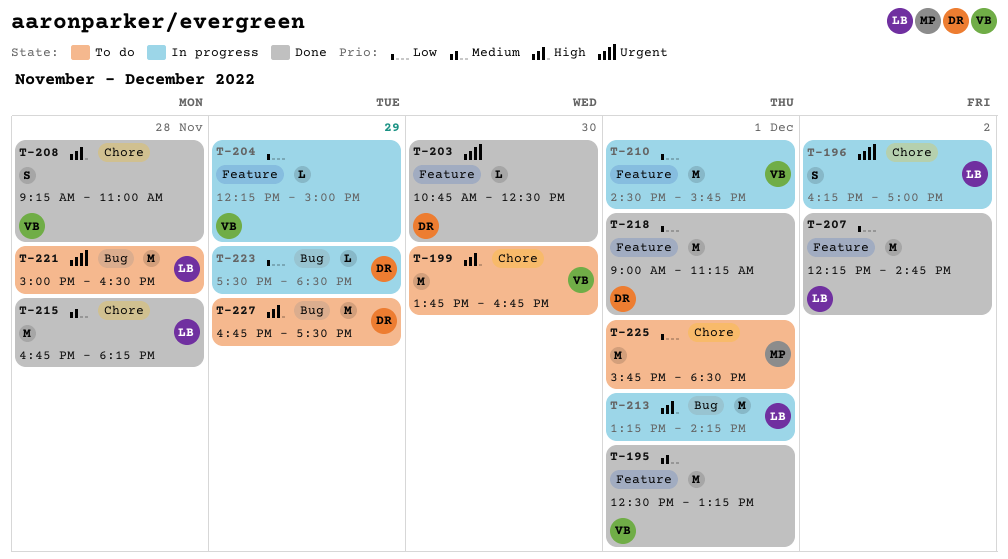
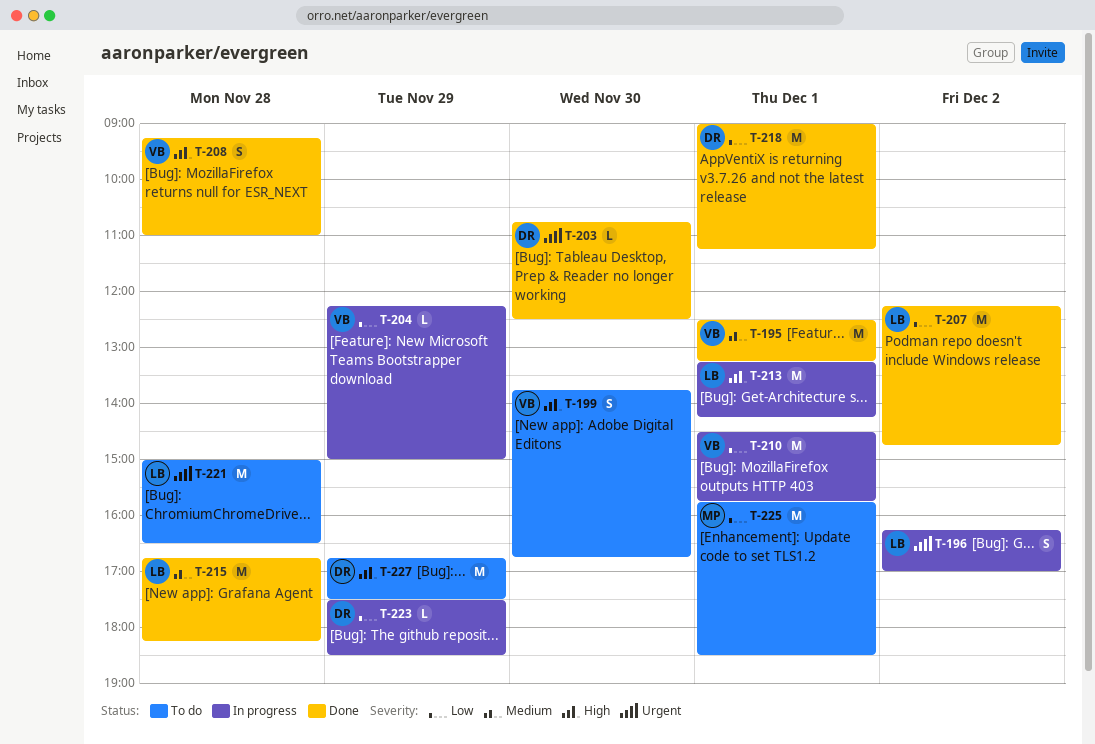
T-199, estimate: M -> S

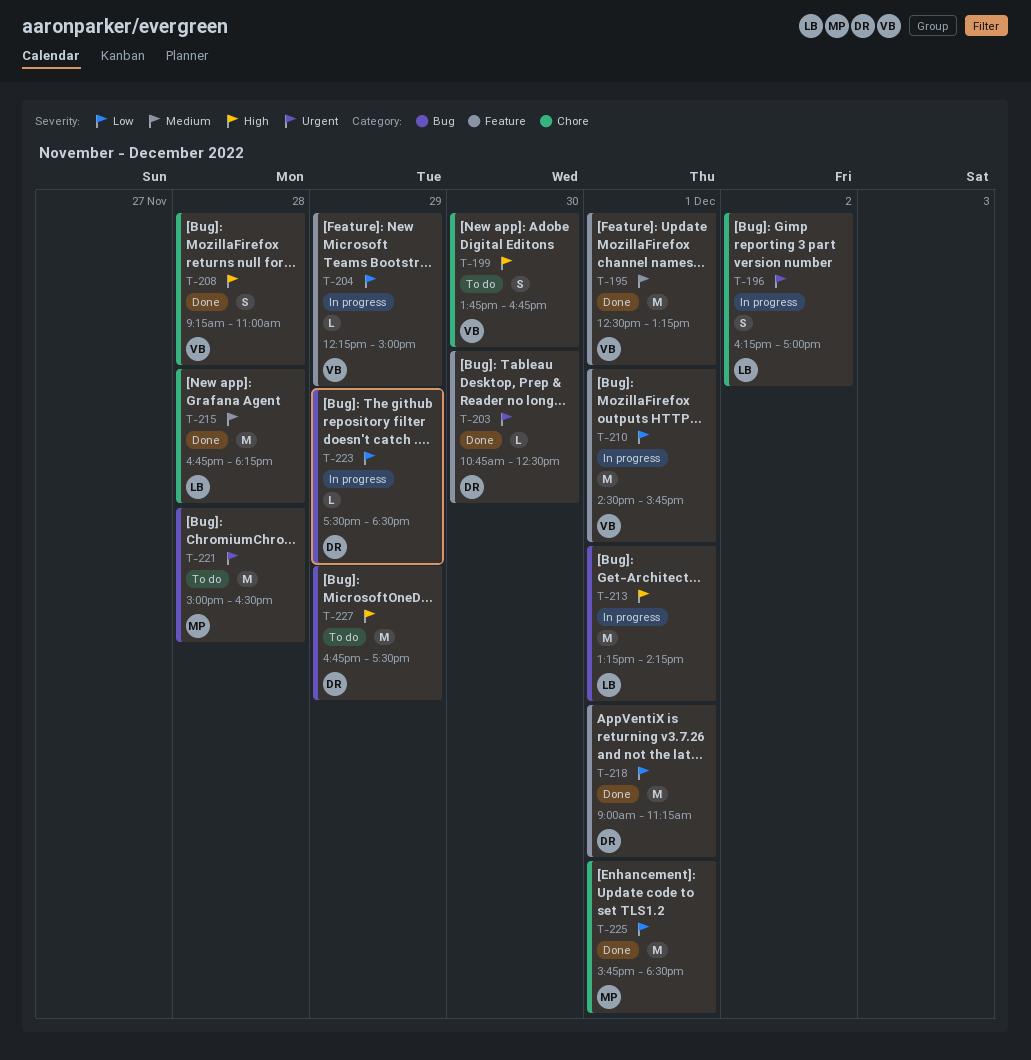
T-207: present -> none
T-221, owner: LB -> MP
T-225, status: To do -> Done

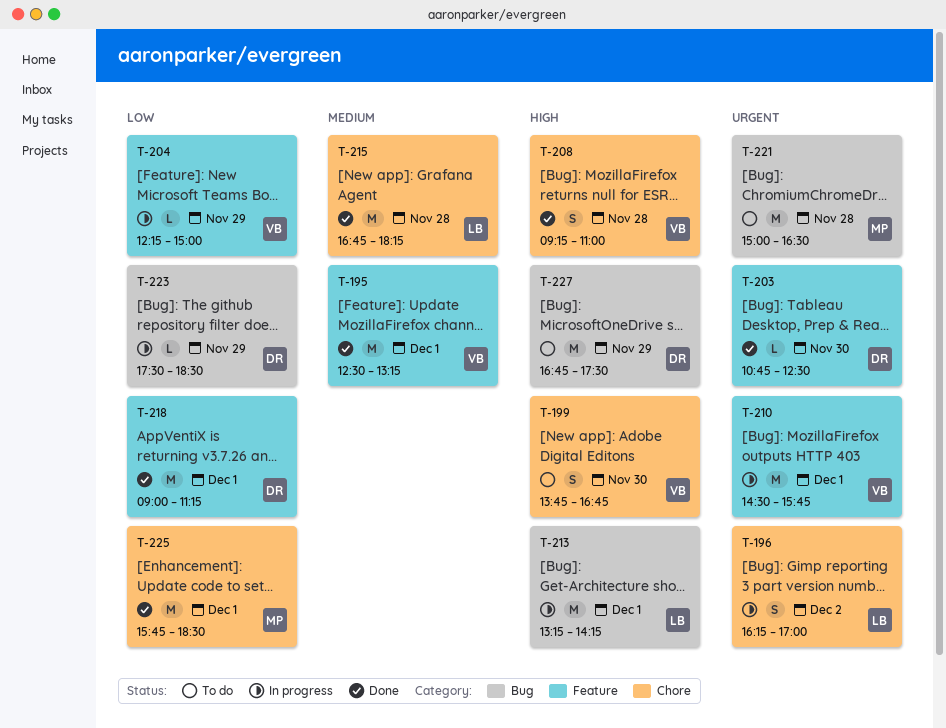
T-210, priority: Low -> Urgent

